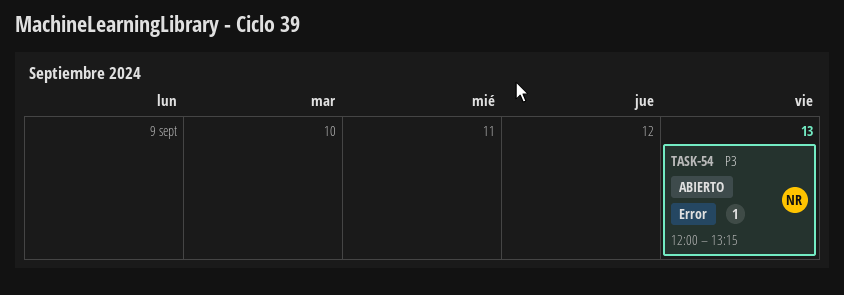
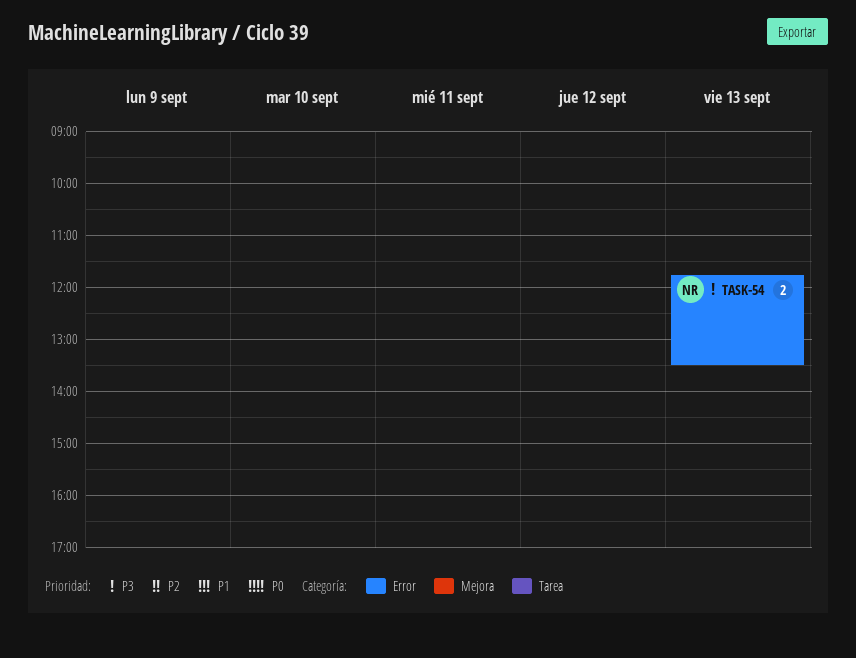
TASK-54, estimate: 1 -> 2
TASK-54, begins: 12:00 -> 11:45
TASK-54, ends: 13:15 -> 13:30

